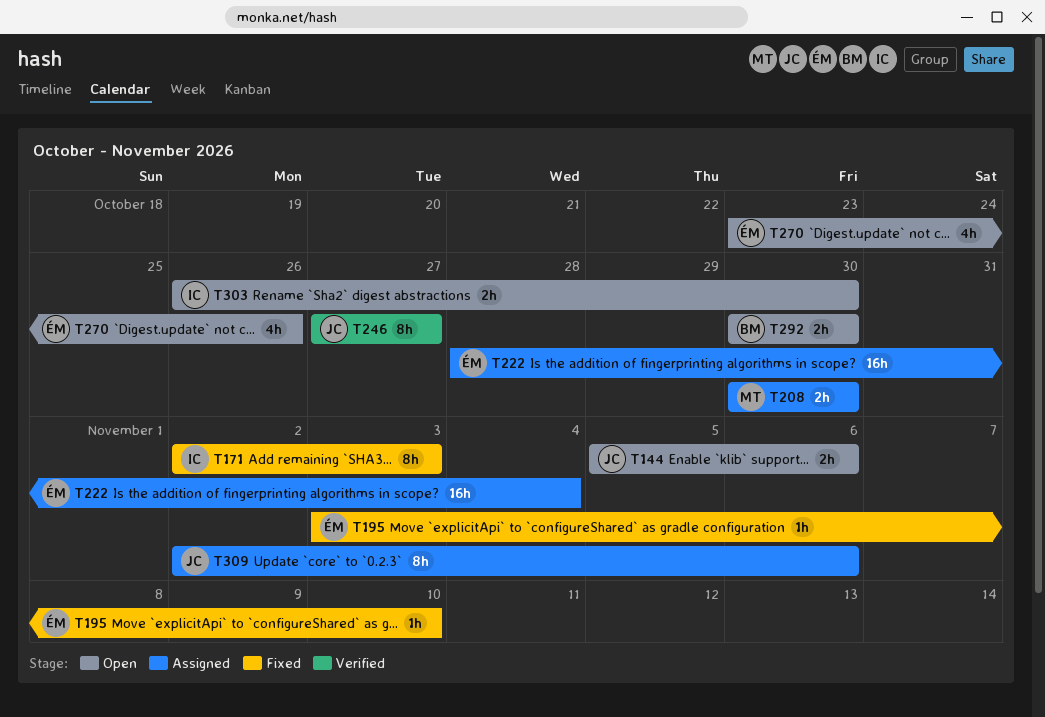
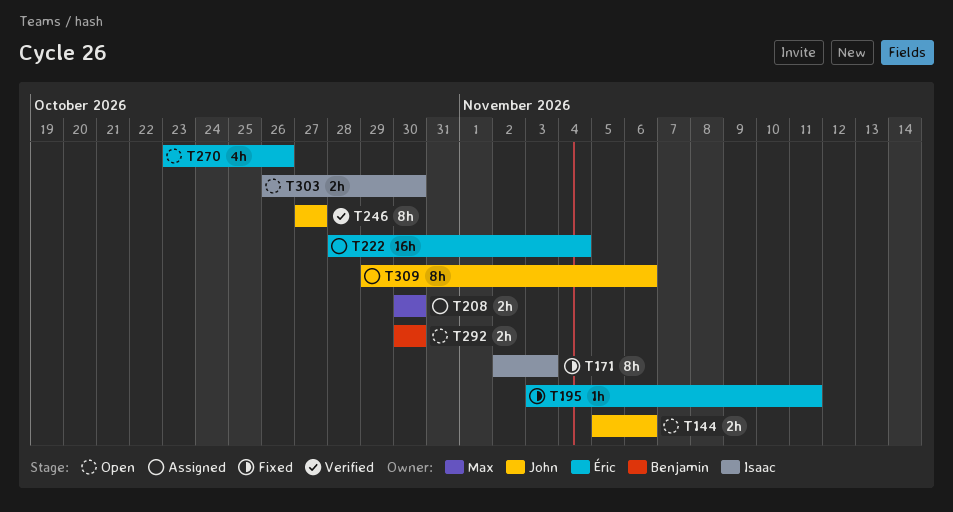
T195, due: Nov 10 -> Nov 11
T309, start: Nov 2 -> Oct 29

